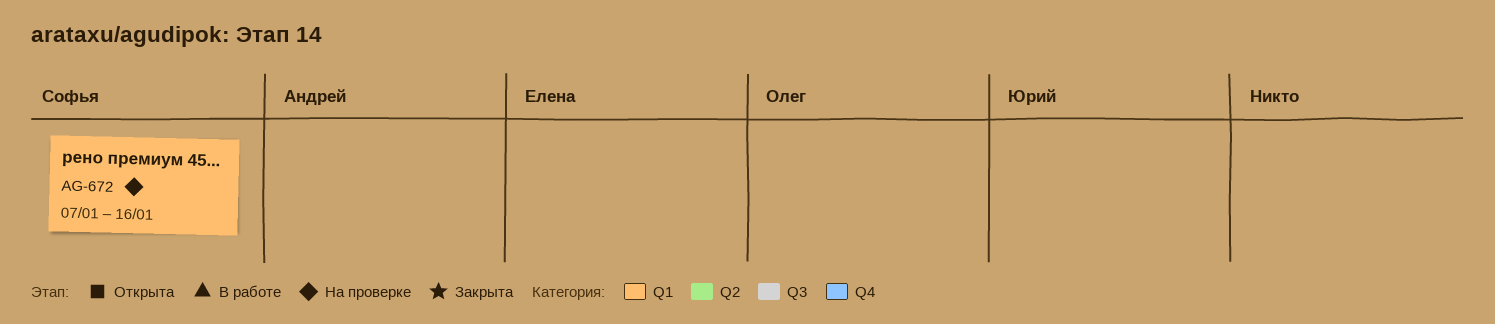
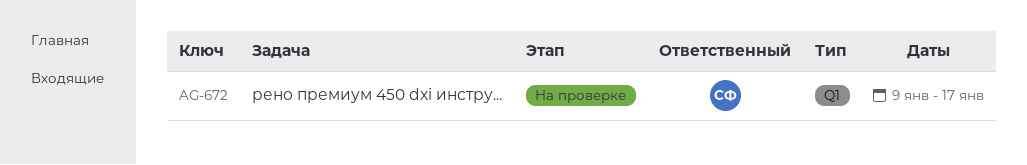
AG-672, start: Jan 7 -> Jan 9
AG-672, due: Jan 16 -> Jan 17

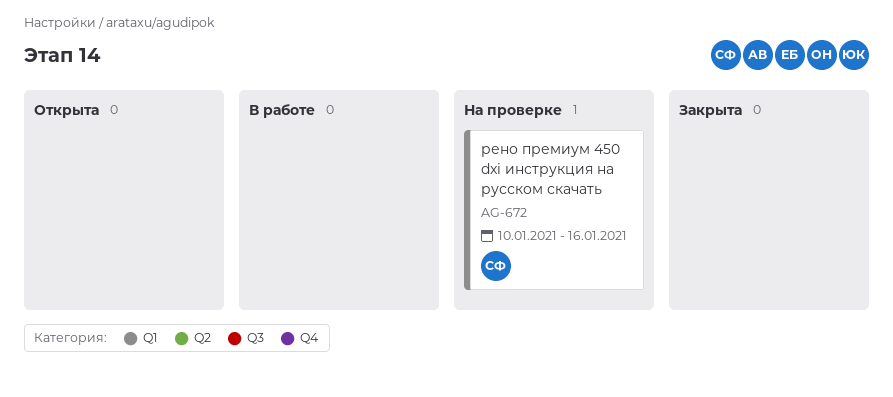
AG-672, start: Jan 9 -> Jan 10
AG-672, due: Jan 17 -> Jan 16

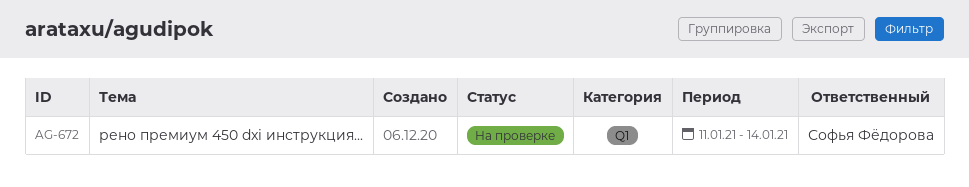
AG-672, start: Jan 10 -> Jan 11
AG-672, due: Jan 16 -> Jan 14

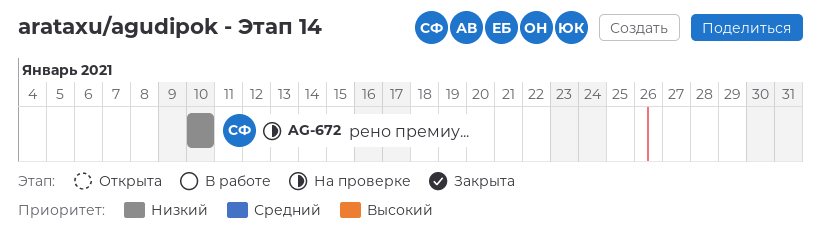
AG-672, start: Jan 11 -> Jan 10
AG-672, due: Jan 14 -> Jan 10

